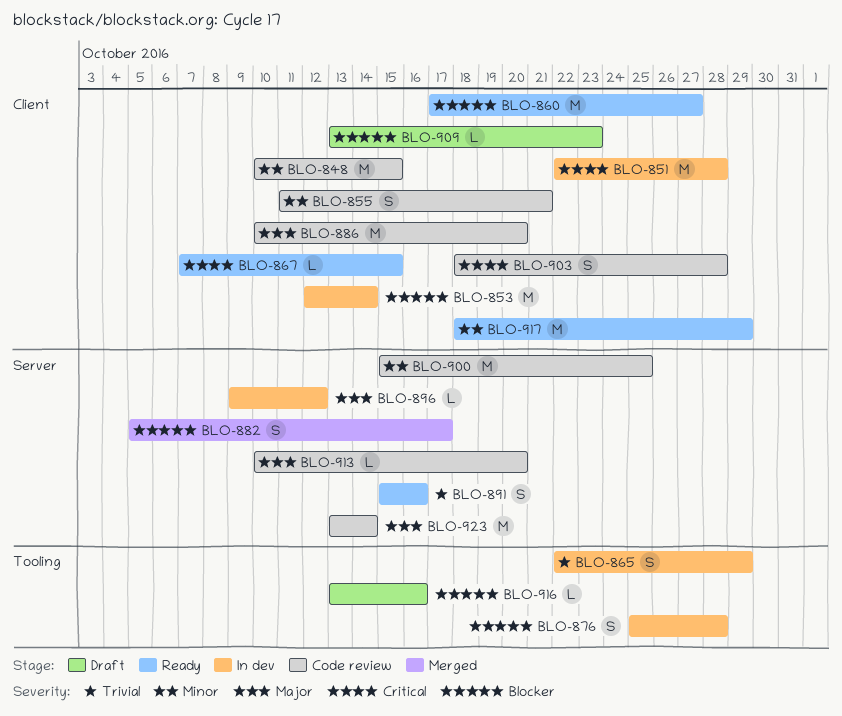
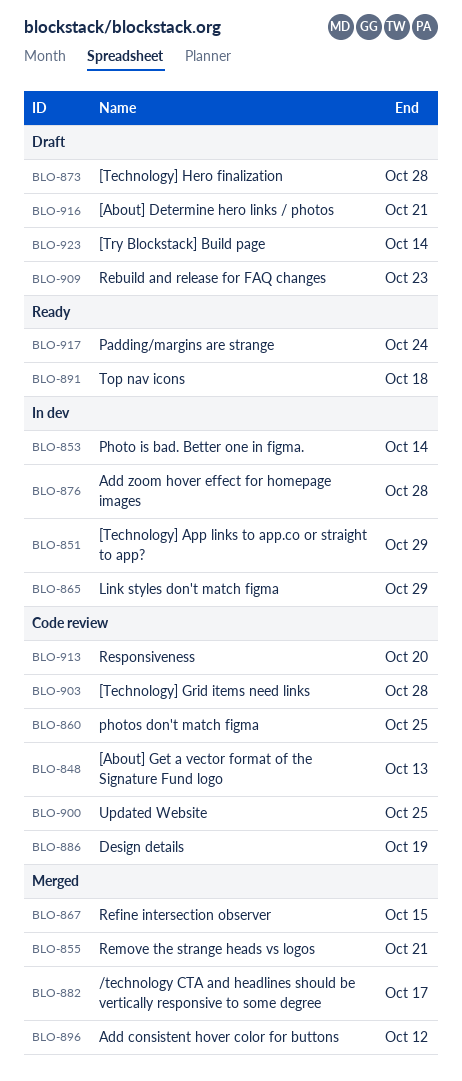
BLO-848, due: Oct 15 -> Oct 13
BLO-851, due: Oct 28 -> Oct 29
BLO-855, status: Code review -> Merged
BLO-860, status: Ready -> Code review
BLO-860, due: Oct 27 -> Oct 25
BLO-867, status: Ready -> Merged
BLO-873: none -> present
BLO-886, due: Oct 20 -> Oct 19
BLO-891, due: Oct 16 -> Oct 18
BLO-896, status: In dev -> Merged
BLO-916, due: Oct 16 -> Oct 21
BLO-917, due: Oct 29 -> Oct 24
BLO-923, status: Code review -> Draft

